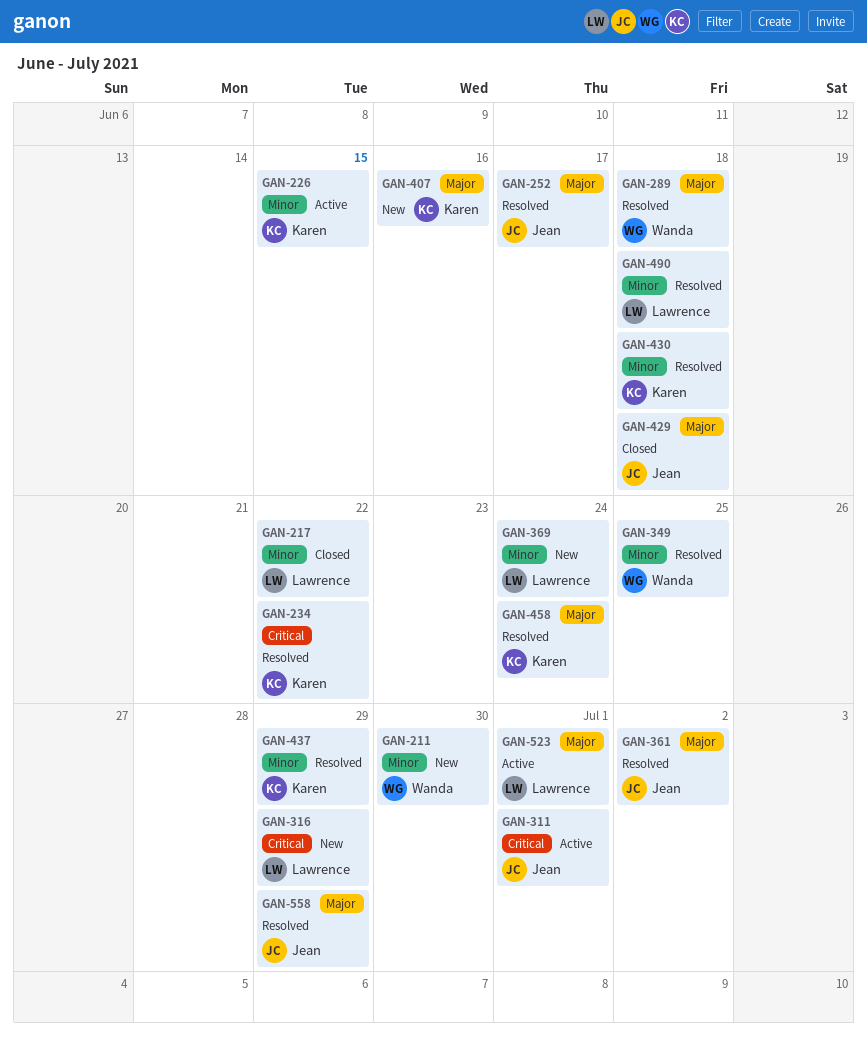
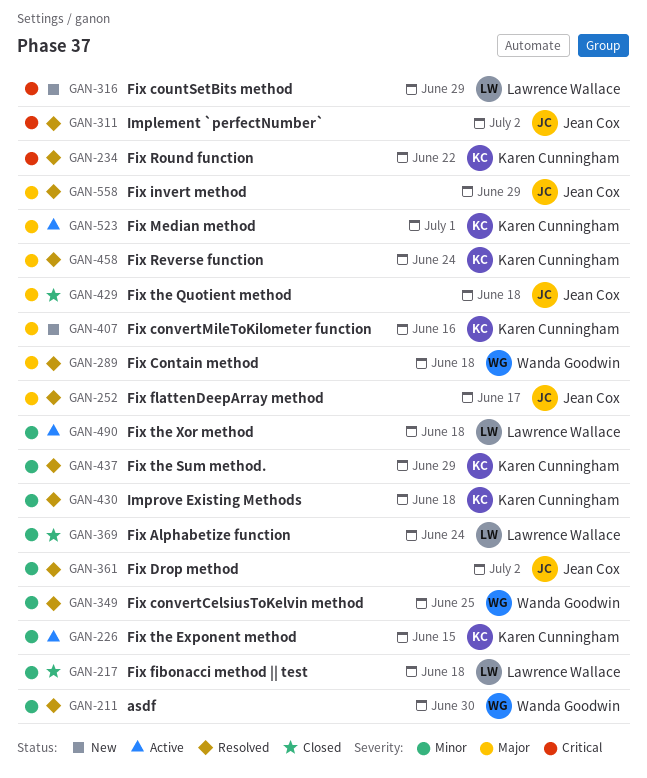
GAN-211, status: New -> Resolved
GAN-217, due: Jun 22 -> Jun 18
GAN-311, status: Active -> Resolved
GAN-311, due: Jul 1 -> Jul 2
GAN-361, priority: Major -> Minor
GAN-369, status: New -> Closed
GAN-490, status: Resolved -> Active
GAN-523, owner: Lawrence Wallace -> Karen Cunningham

